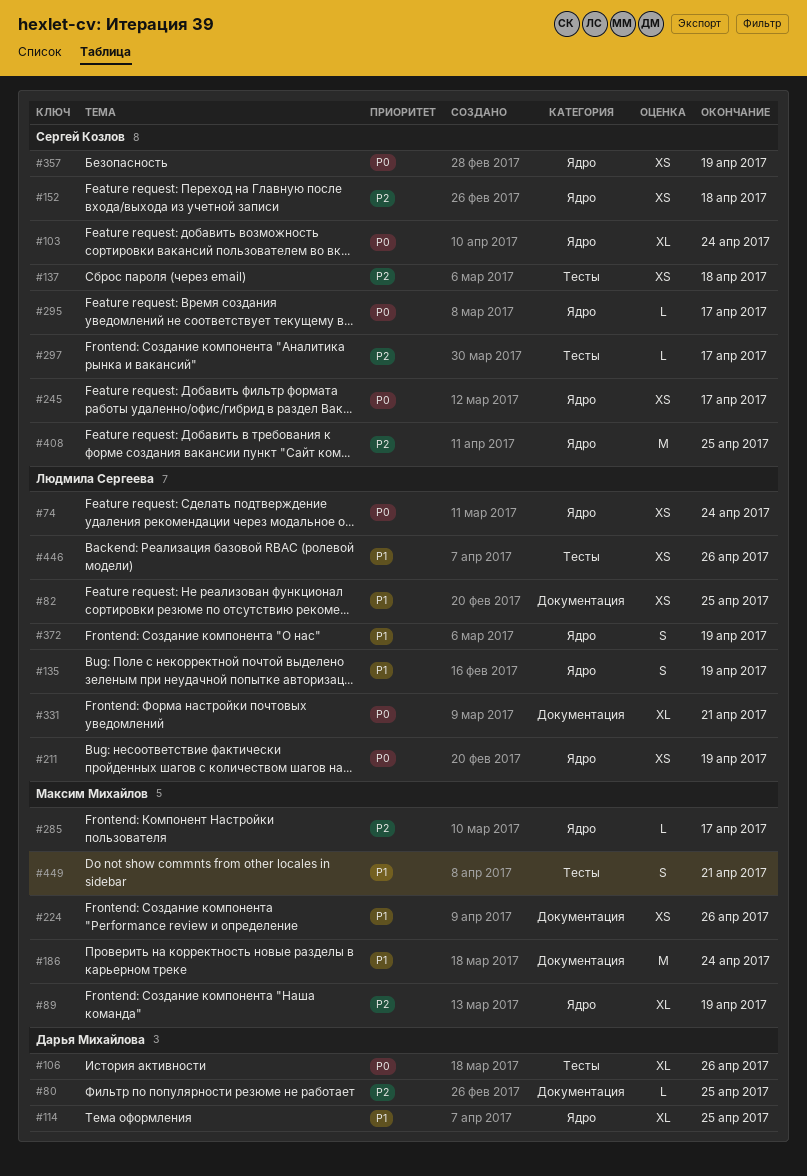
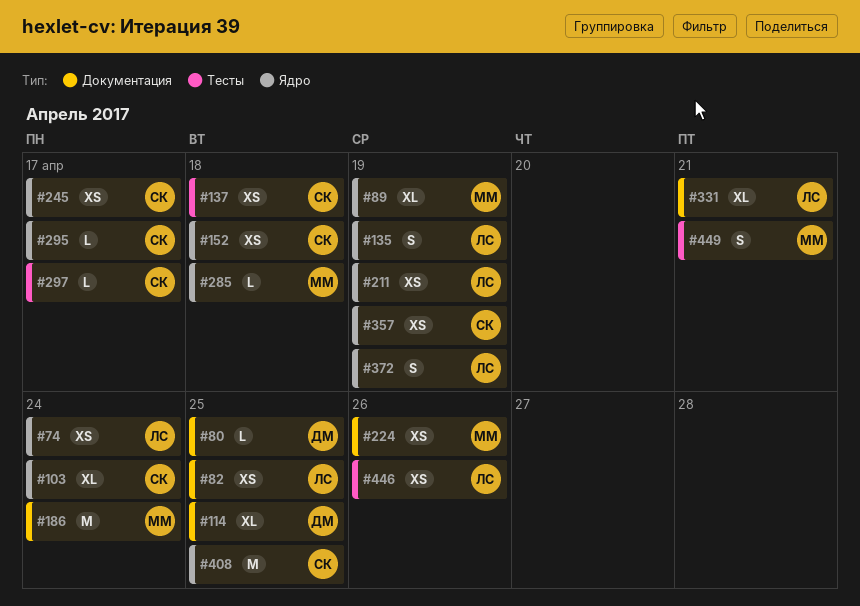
#106: present -> none
#114, label: Ядро -> Документация
#285, due: Apr 17 -> Apr 18

